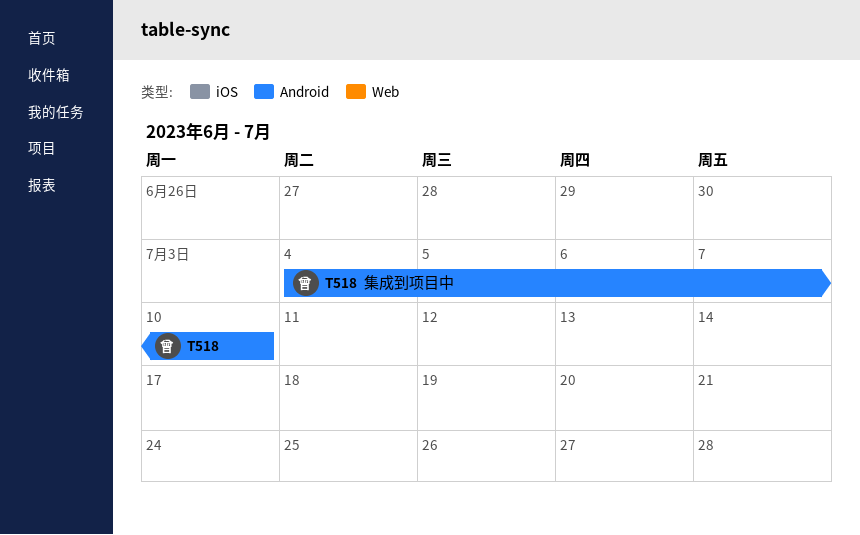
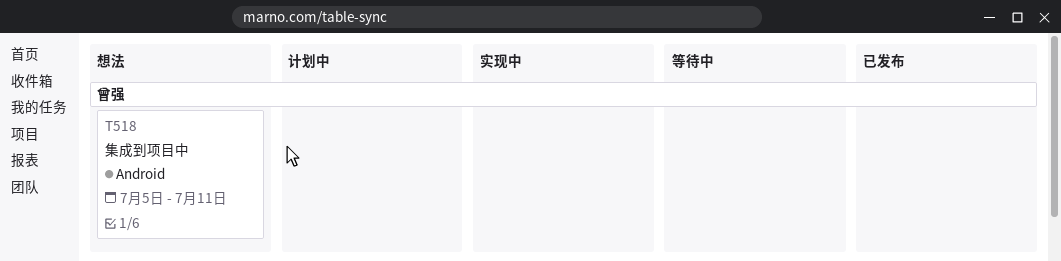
T518, start: Jul 4 -> Jul 5
T518, due: Jul 10 -> Jul 11

